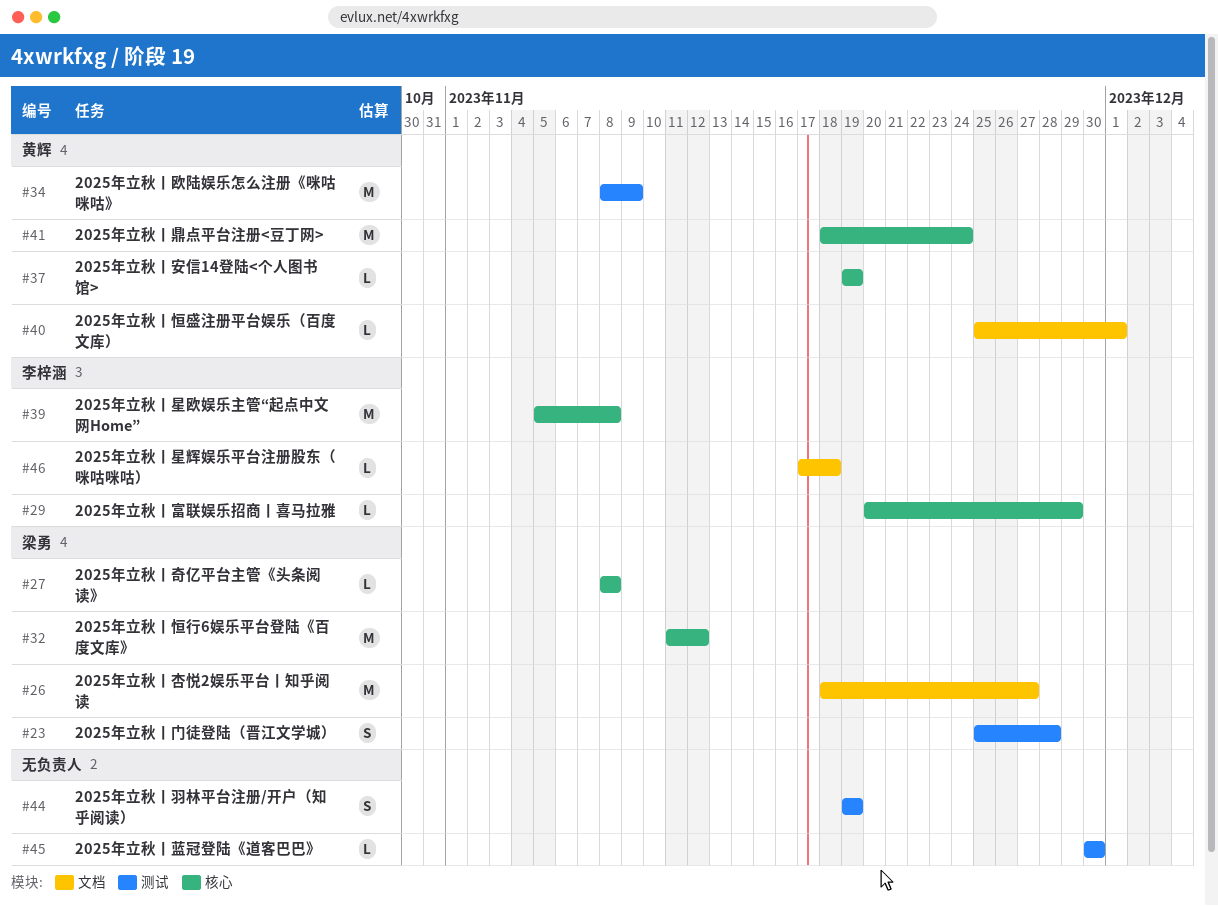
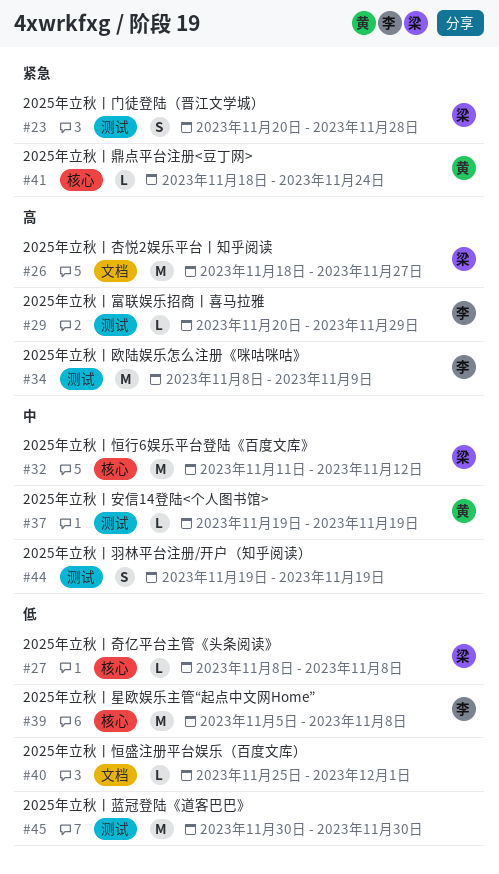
#23, start: Nov 25 -> Nov 20
#29, label: 核心 -> 测试
#34, owner: 黄辉 -> 李梓涵
#37, label: 核心 -> 测试
#40, owner: 黄辉 -> none
#41, estimate: M -> L
#45, estimate: L -> M
#46: present -> none

